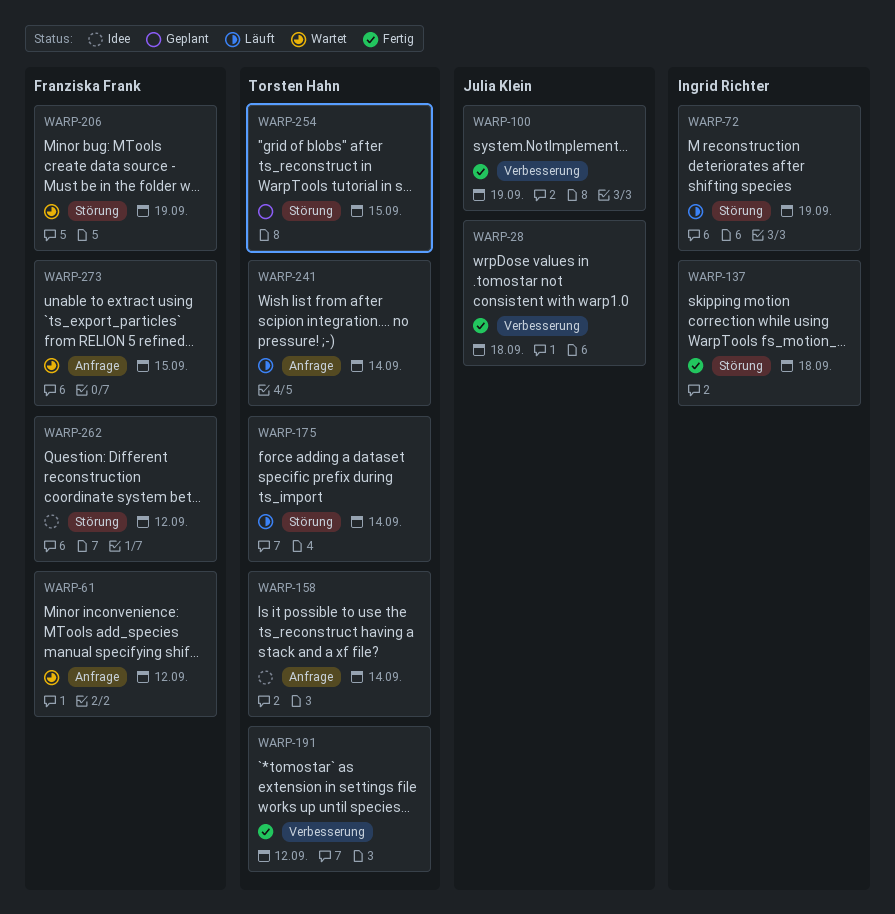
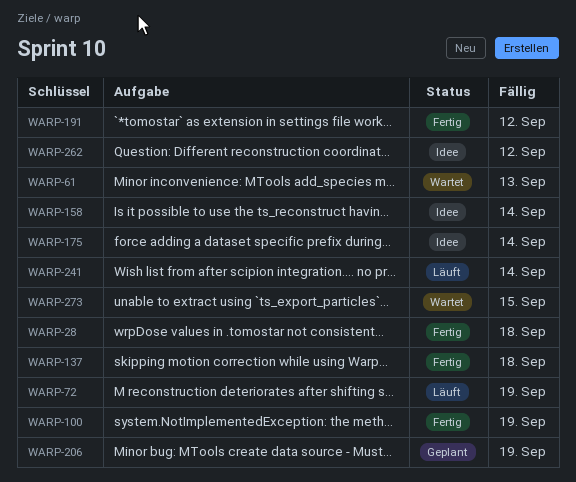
WARP-61, due: Sep 12 -> Sep 13
WARP-175, status: Läuft -> Idee
WARP-206, status: Wartet -> Geplant
WARP-254: present -> none

